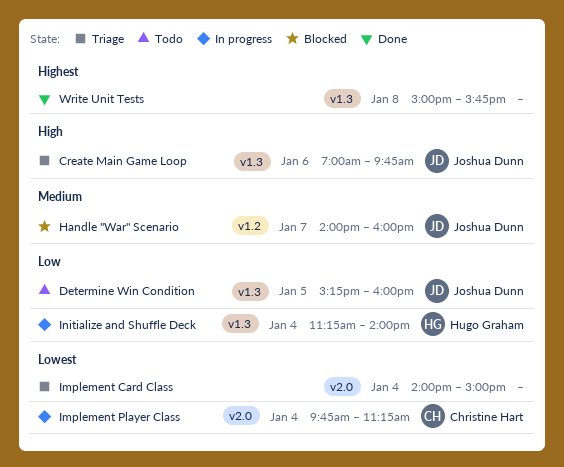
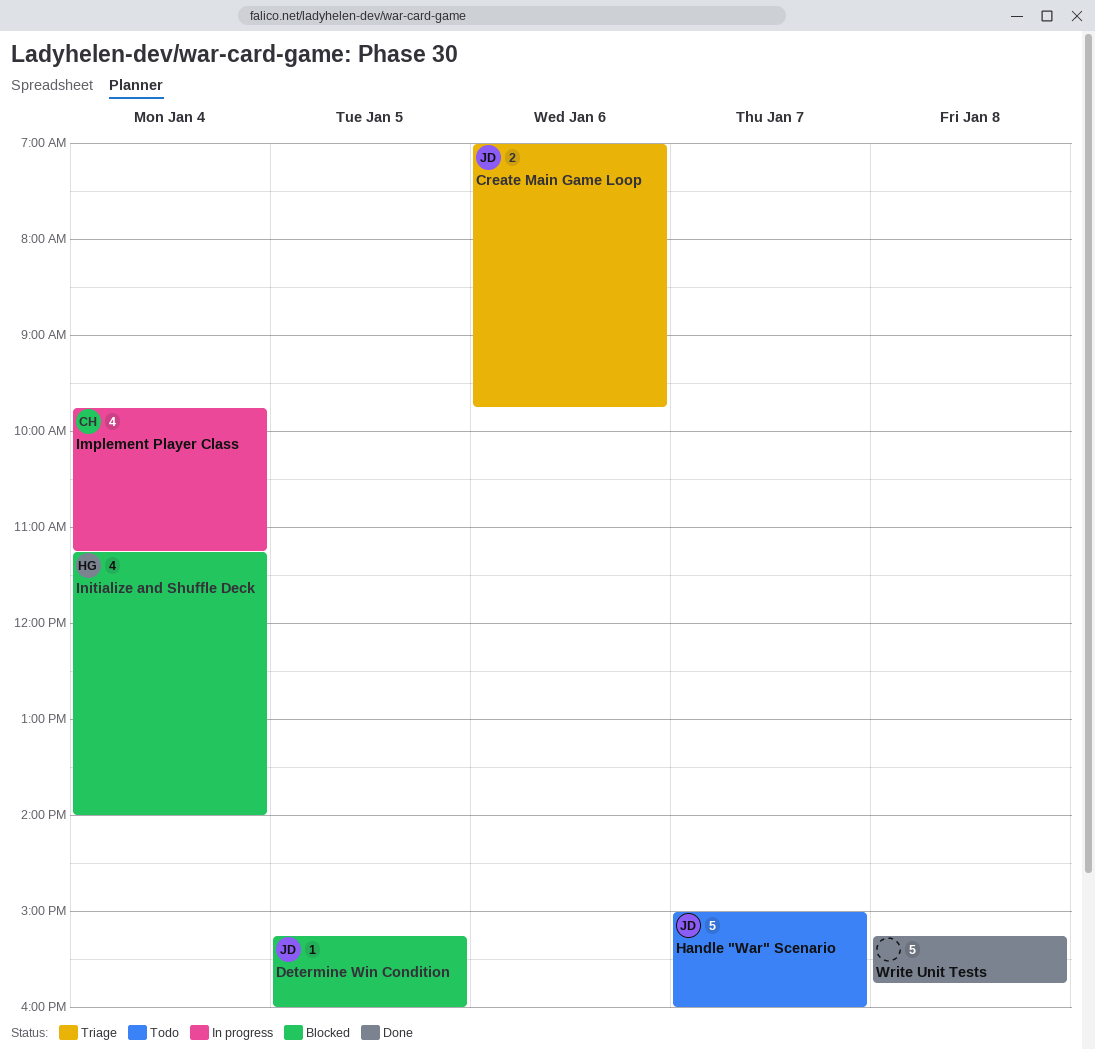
Determine Win Condition, status: Todo -> Blocked
Handle "War" Scenario, status: Blocked -> Todo
Handle "War" Scenario, begins: 14:00 -> 15:00
Implement Card Class: present -> none
Initialize and Shuffle Deck, status: In progress -> Blocked
Write Unit Tests, begins: 15:00 -> 15:15

